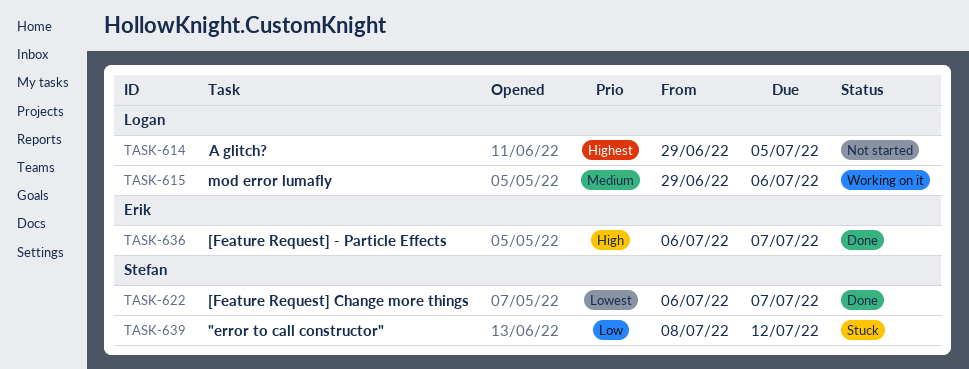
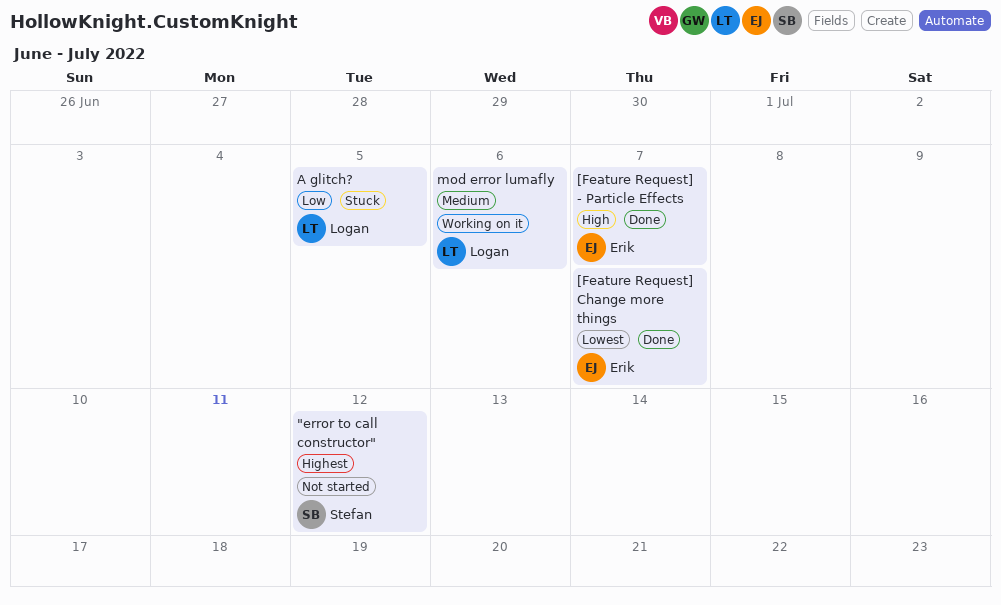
"error to call constructor", status: Stuck -> Not started
"error to call constructor", priority: Low -> Highest
[Feature Request] Change more things, owner: Stefan -> Erik
A glitch?, status: Not started -> Stuck
A glitch?, priority: Highest -> Low

